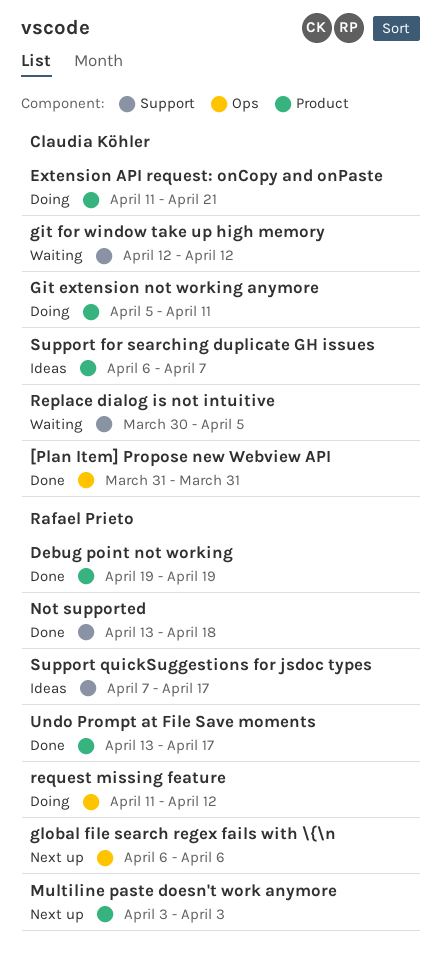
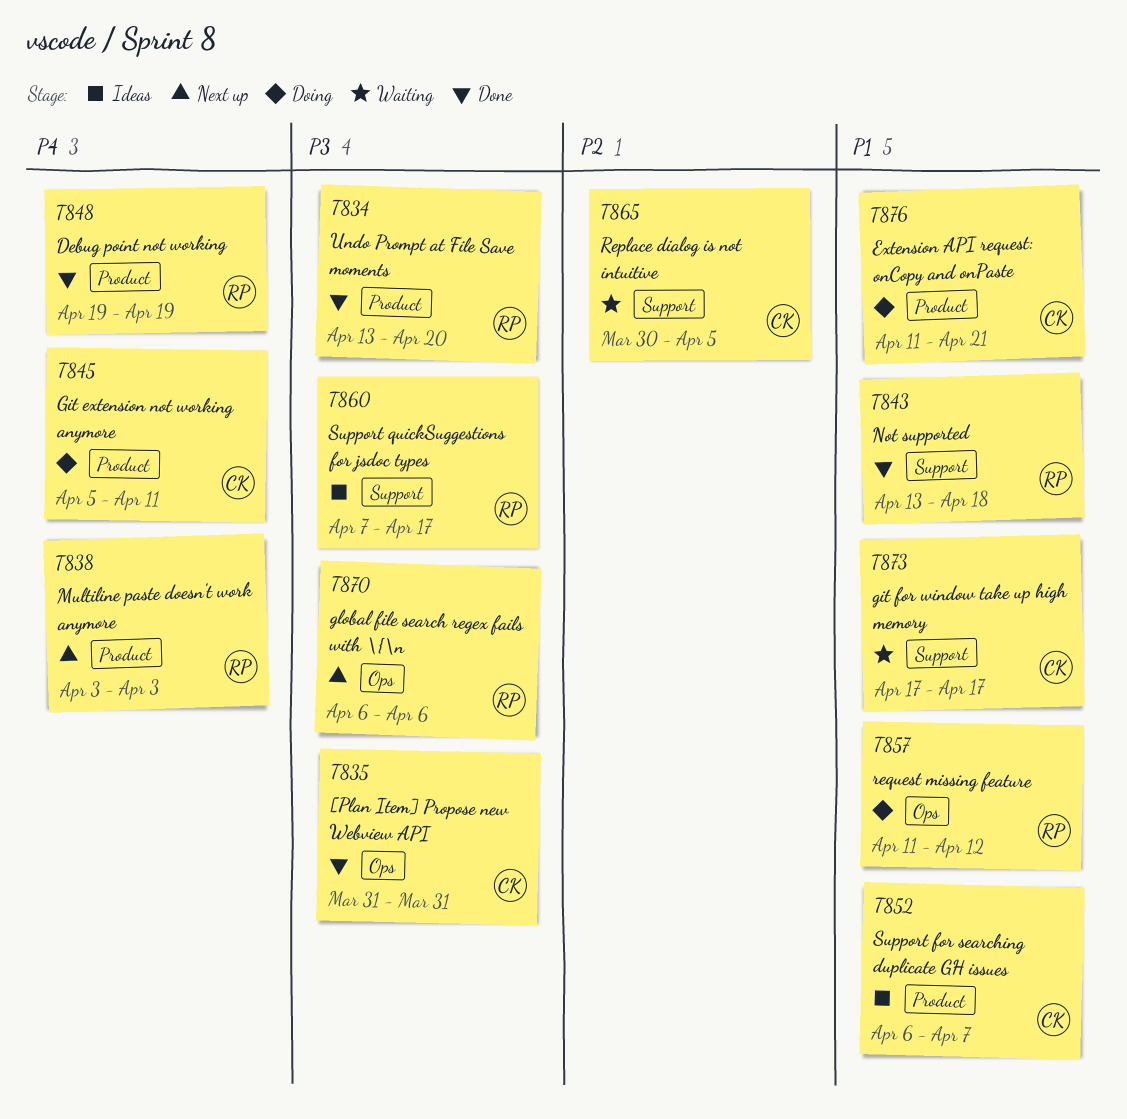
git for window take up high memory, start: Apr 12 -> Apr 17
git for window take up high memory, due: Apr 12 -> Apr 17
Undo Prompt at File Save moments, due: Apr 17 -> Apr 20

